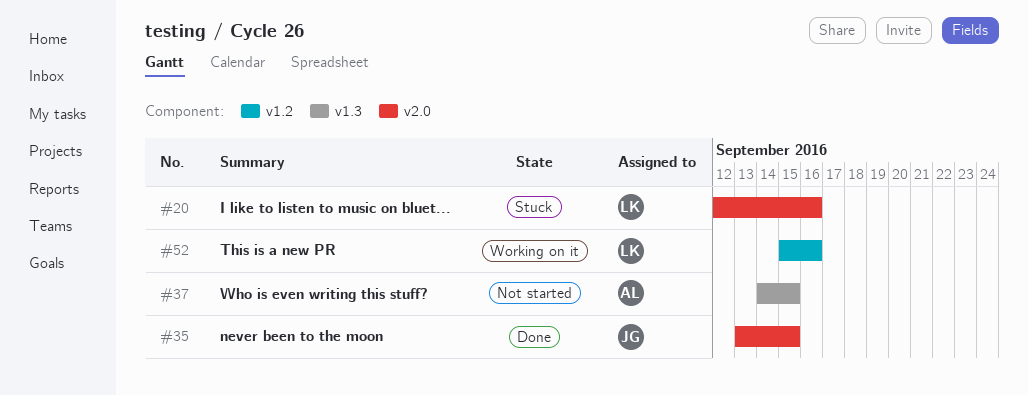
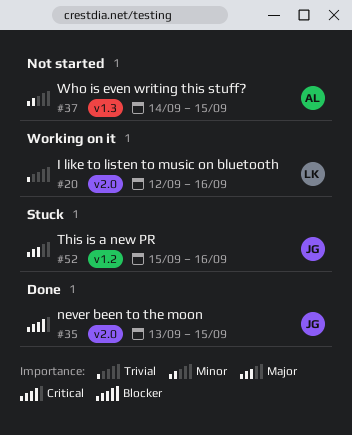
#20, status: Stuck -> Working on it
#52, status: Working on it -> Stuck
#52, owner: LK -> JG

